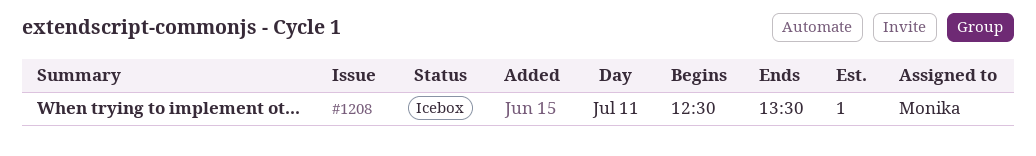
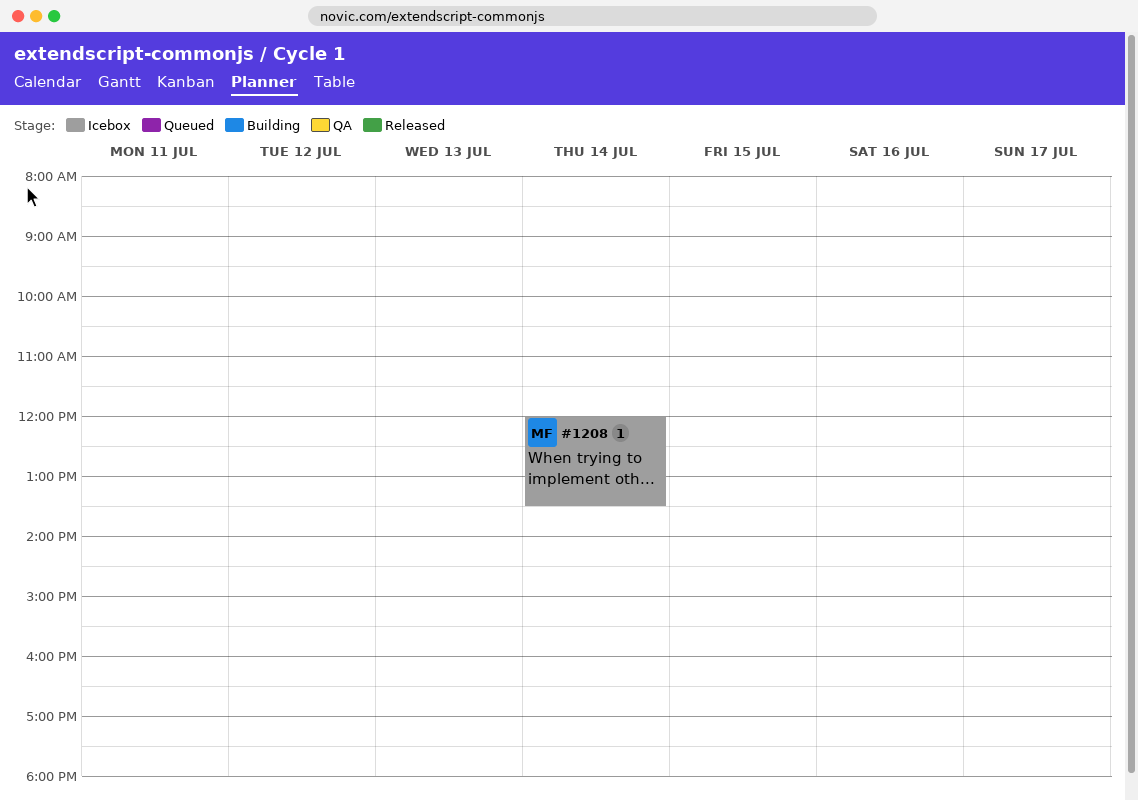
#1208, day: Jul 11 -> Jul 14
#1208, begins: 12:30 -> 12:00

